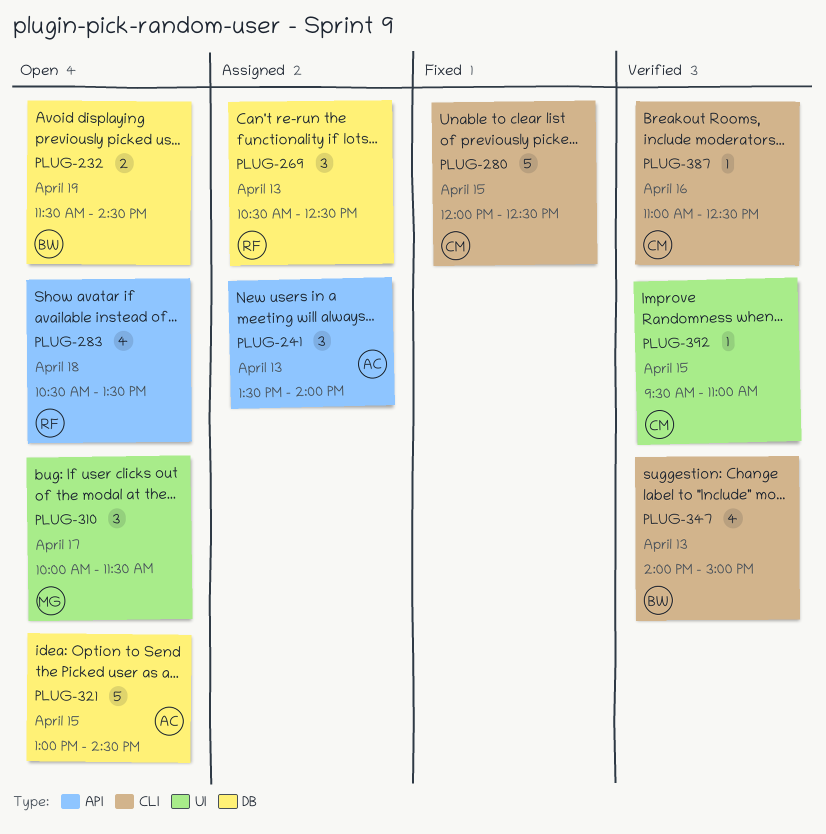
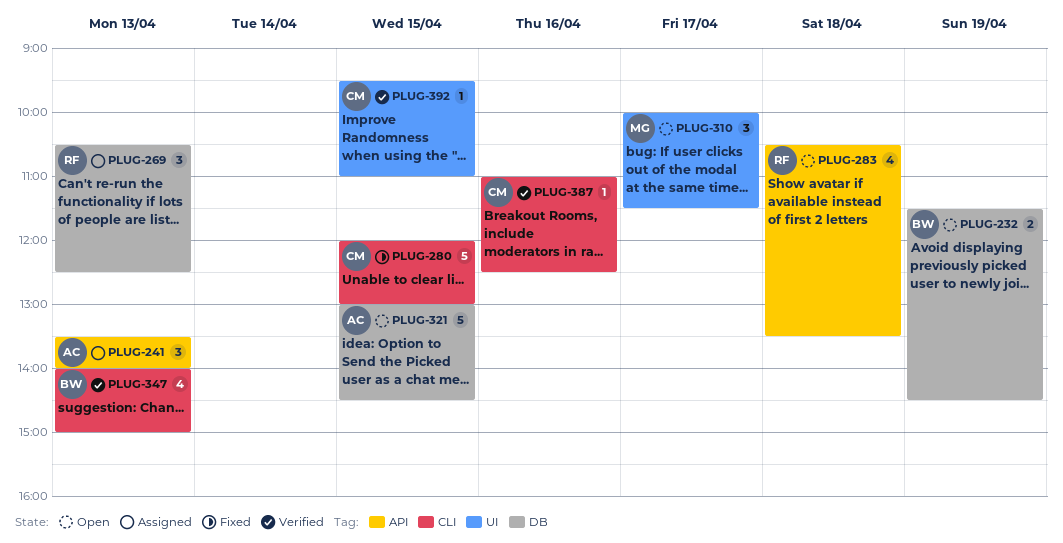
PLUG-280, ends: 12:30 -> 13:00

